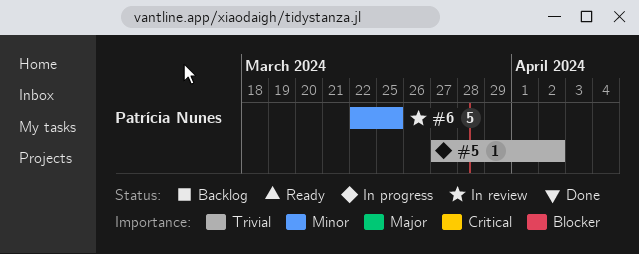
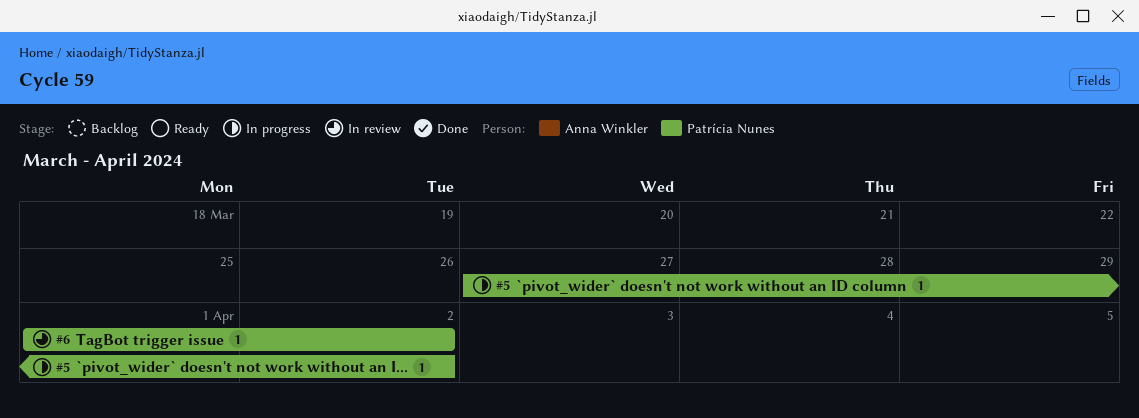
#6, estimate: 5 -> 1
#6, start: Mar 22 -> Apr 1
#6, due: Mar 25 -> Apr 2

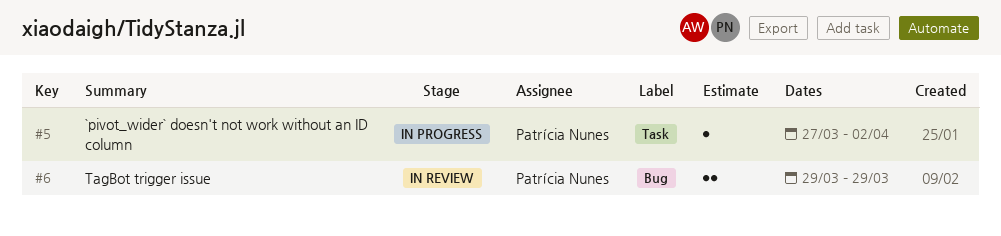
#6, estimate: 1 -> 2
#6, start: Apr 1 -> Mar 29
#6, due: Apr 2 -> Mar 29

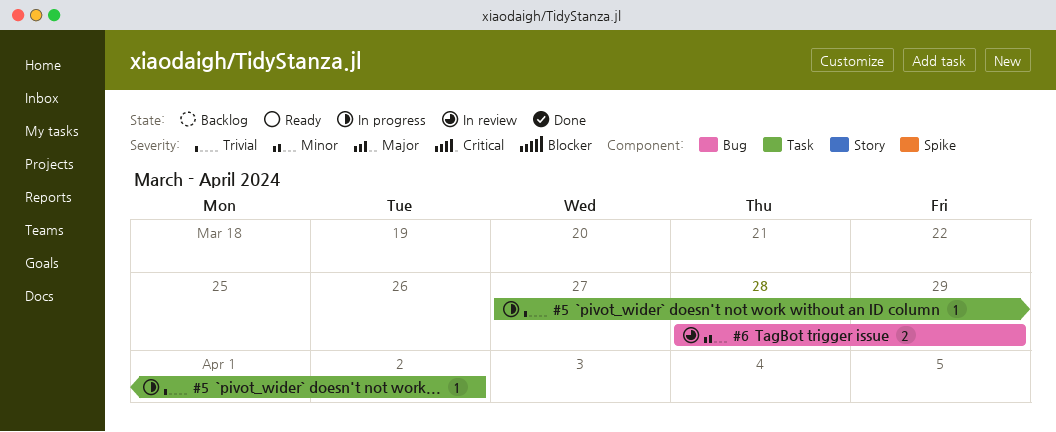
#6, start: Mar 29 -> Mar 28

